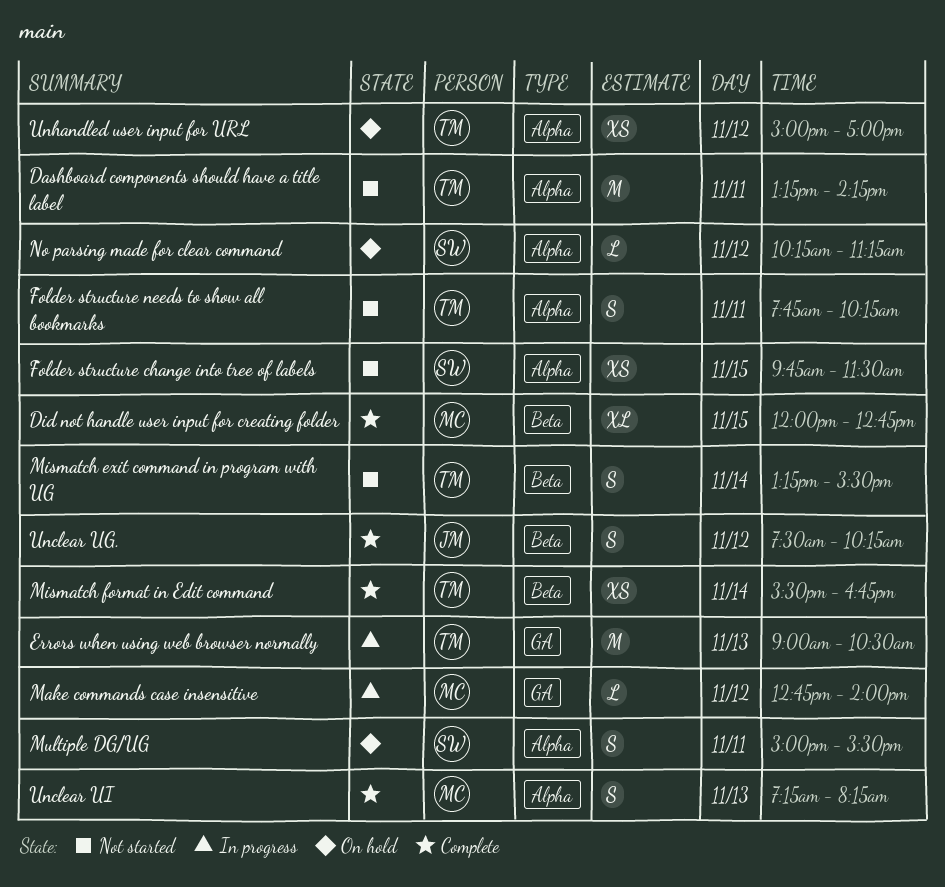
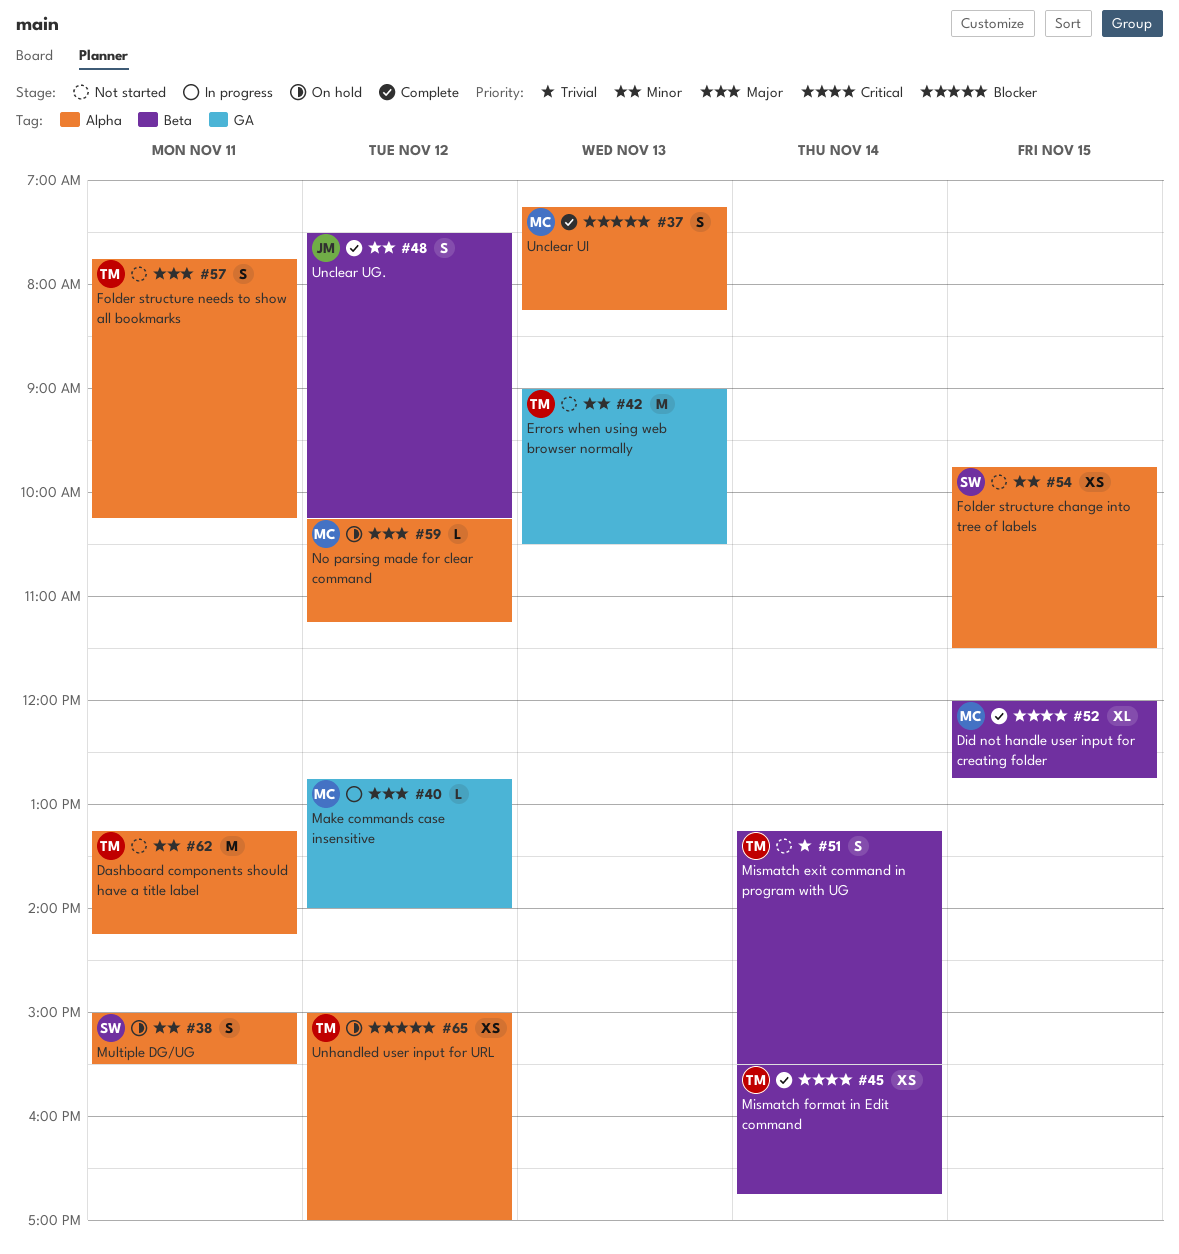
Errors when using web browser normally, status: In progress -> Not started
No parsing made for clear command, owner: SW -> MC

